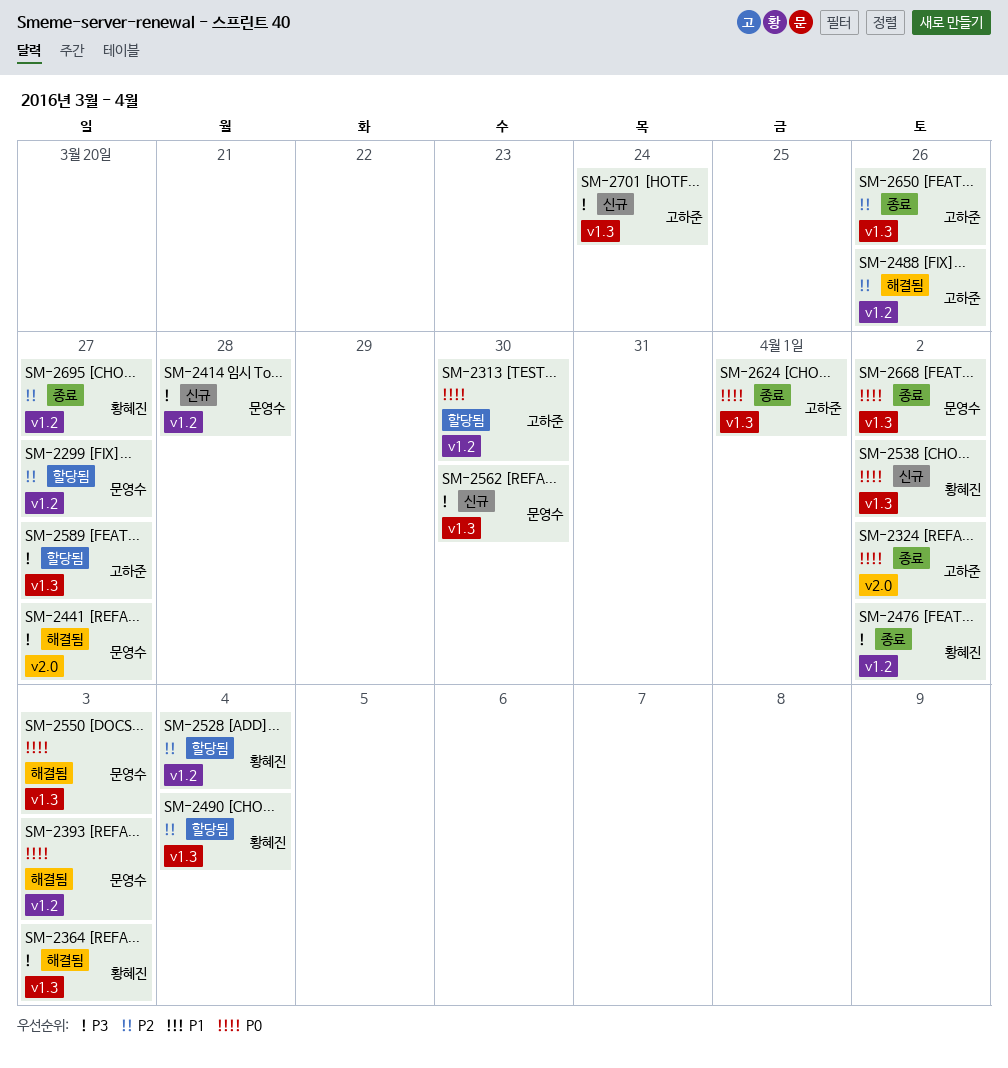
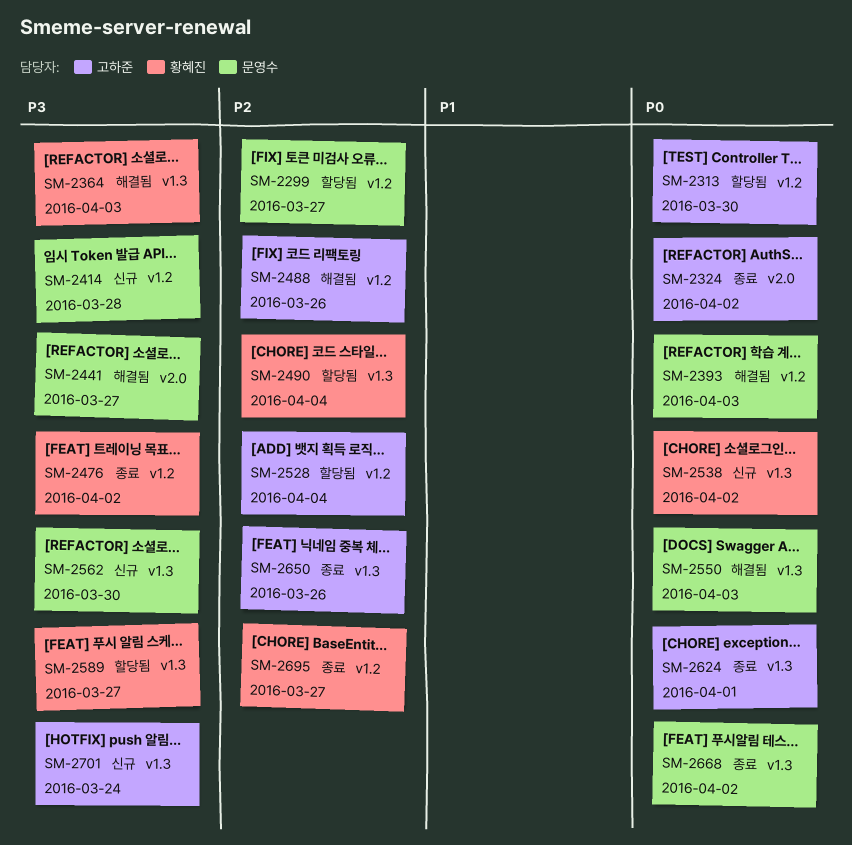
SM-2528, owner: 황혜진 -> 고하준
SM-2589, owner: 고하준 -> 황혜진

